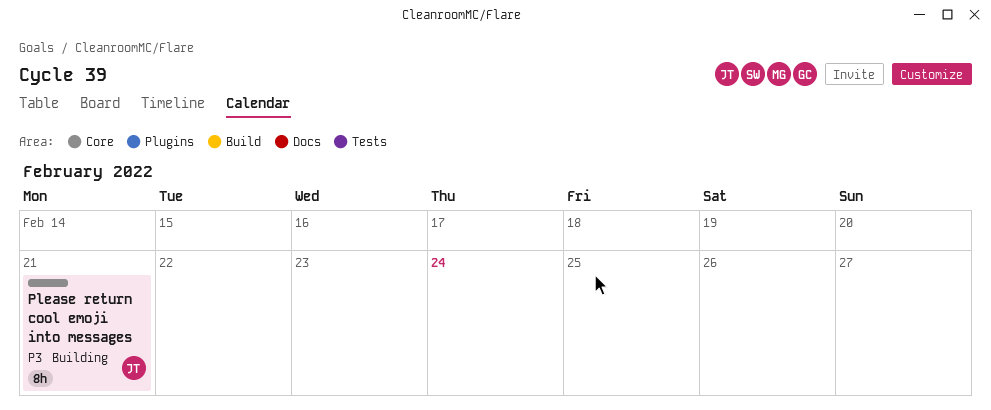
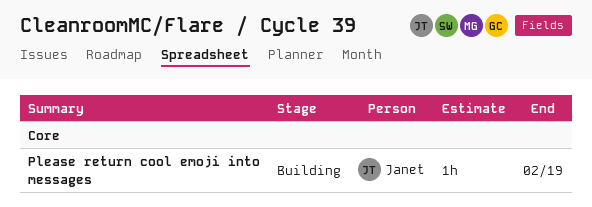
Please return cool emoji into messages, estimate: 8h -> 1h
Please return cool emoji into messages, due: Feb 21 -> Feb 19

